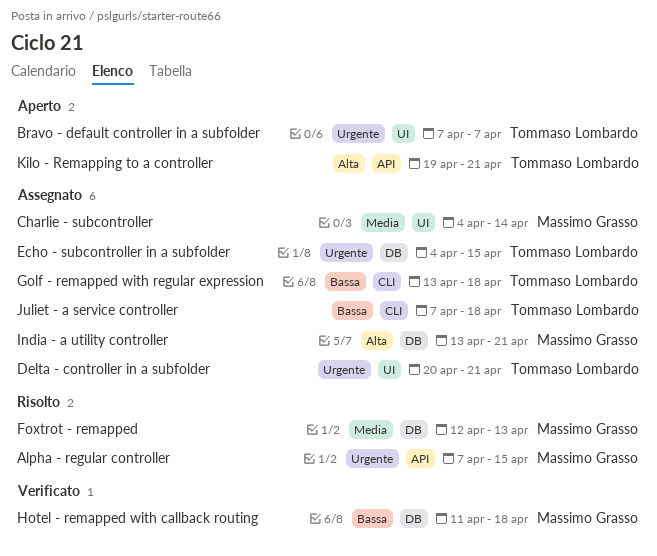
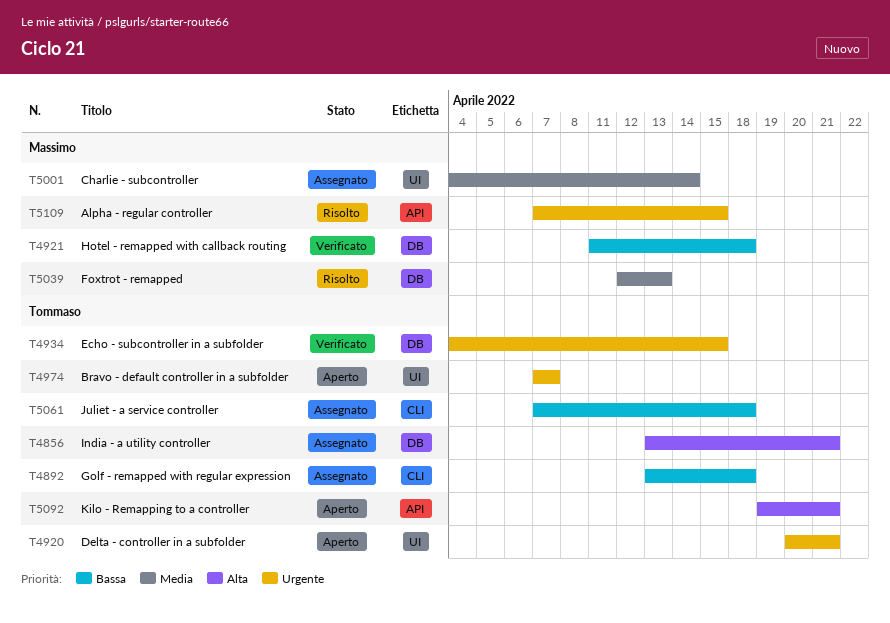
Delta - controller in a subfolder, status: Assegnato -> Aperto
Echo - subcontroller in a subfolder, status: Assegnato -> Verificato
India - a utility controller, owner: Massimo Grasso -> Tommaso Lombardo

